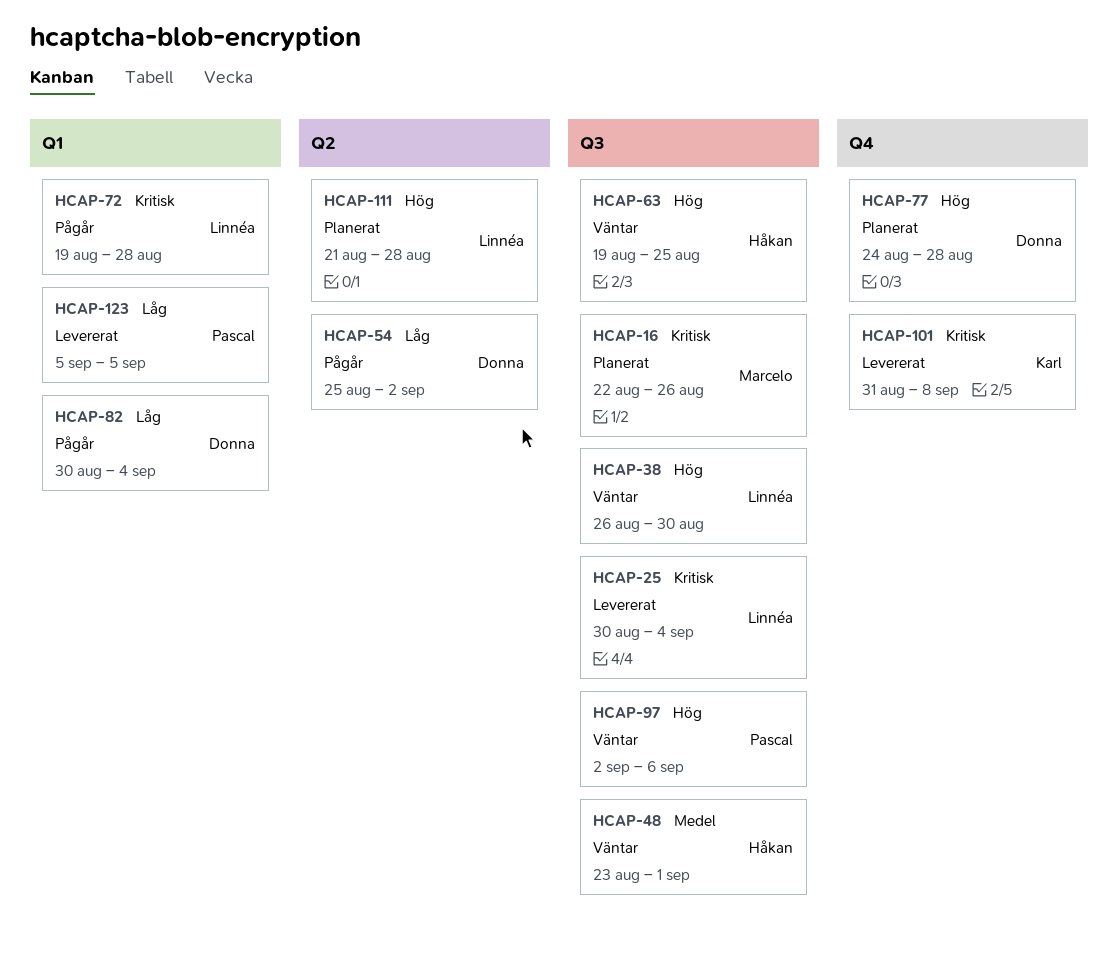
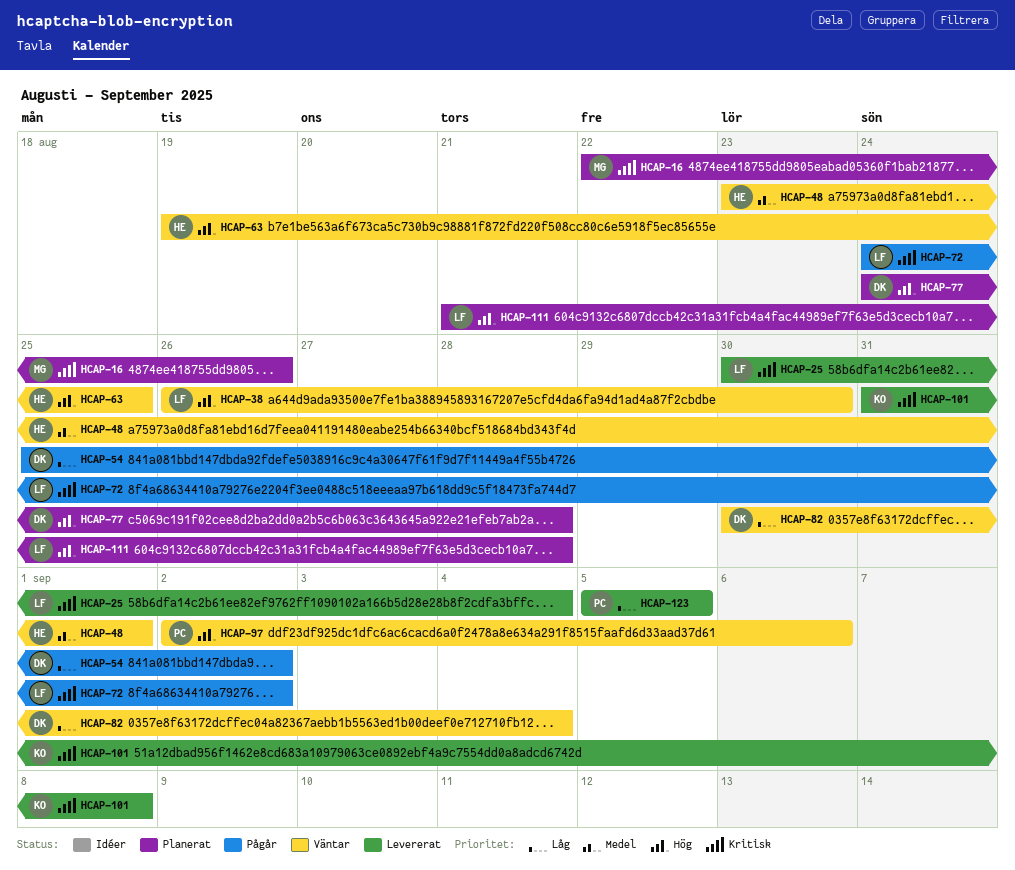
HCAP-72, start: Aug 19 -> Aug 24
HCAP-72, due: Aug 28 -> Sep 2
HCAP-82, status: Pågår -> Väntar

